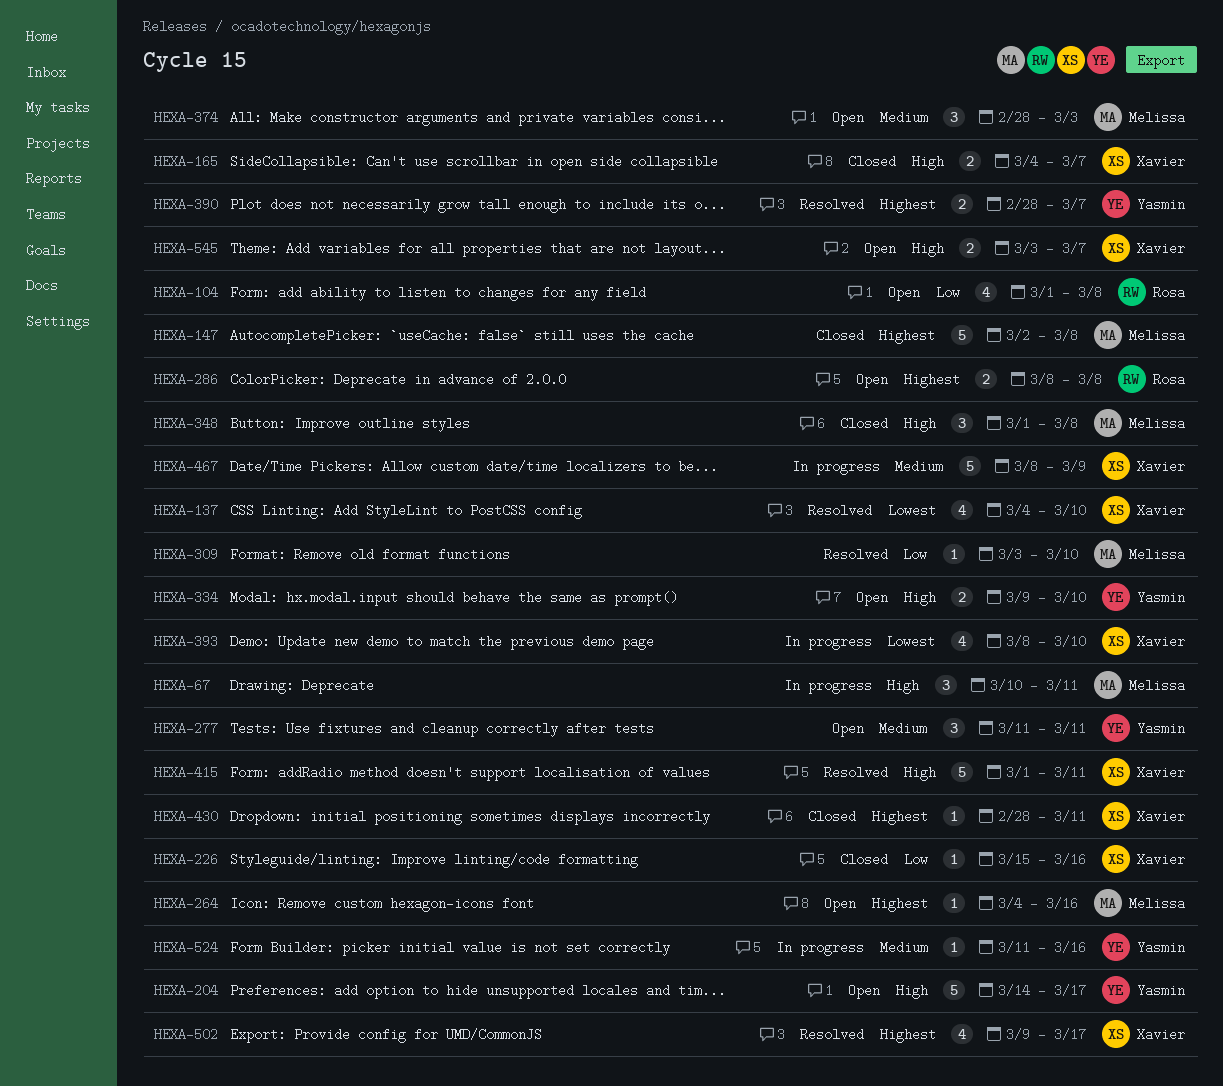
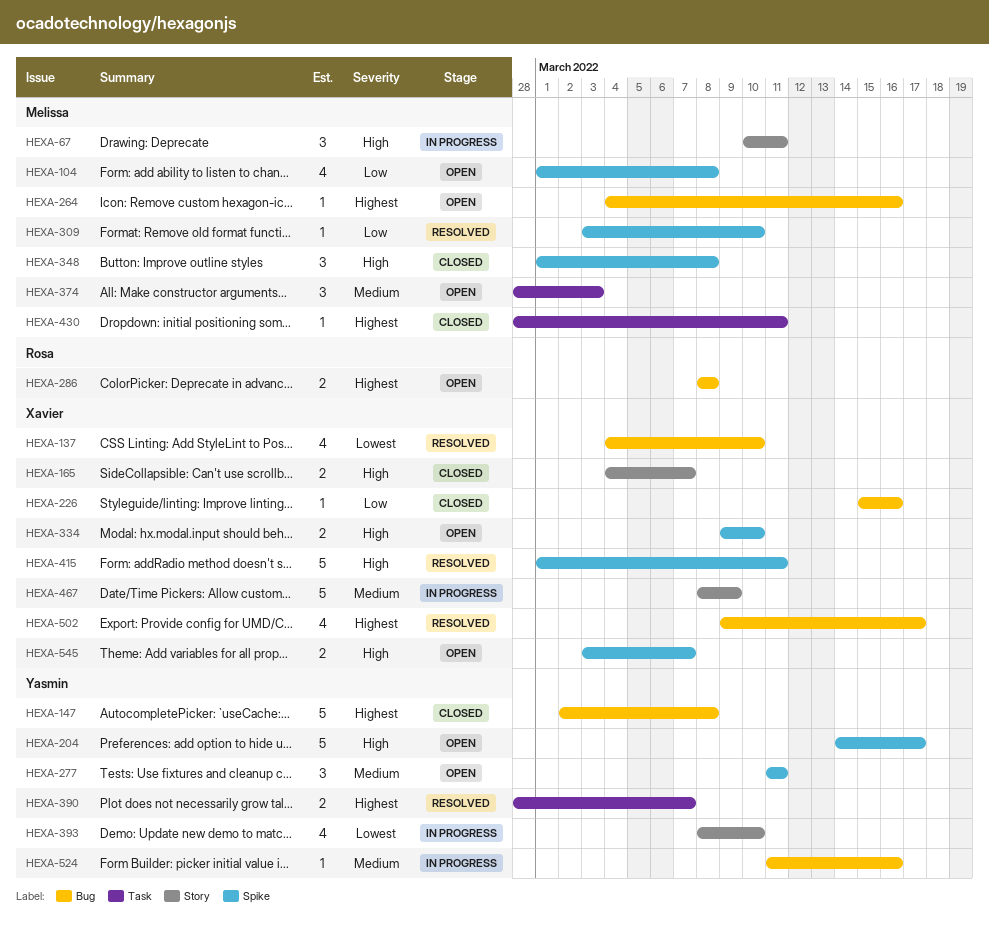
HEXA-104, owner: Rosa -> Melissa
HEXA-147, owner: Melissa -> Yasmin
HEXA-334, owner: Yasmin -> Xavier
HEXA-393, owner: Xavier -> Yasmin
HEXA-430, owner: Xavier -> Melissa

